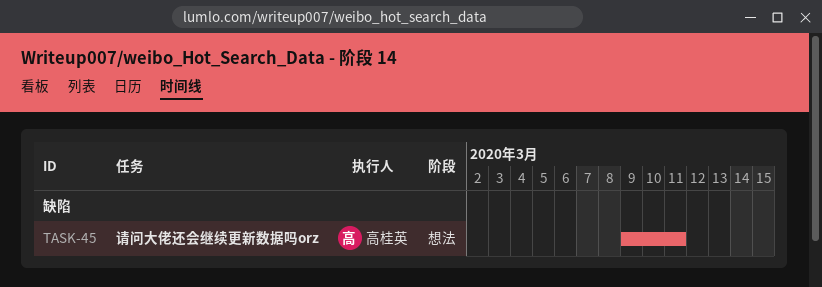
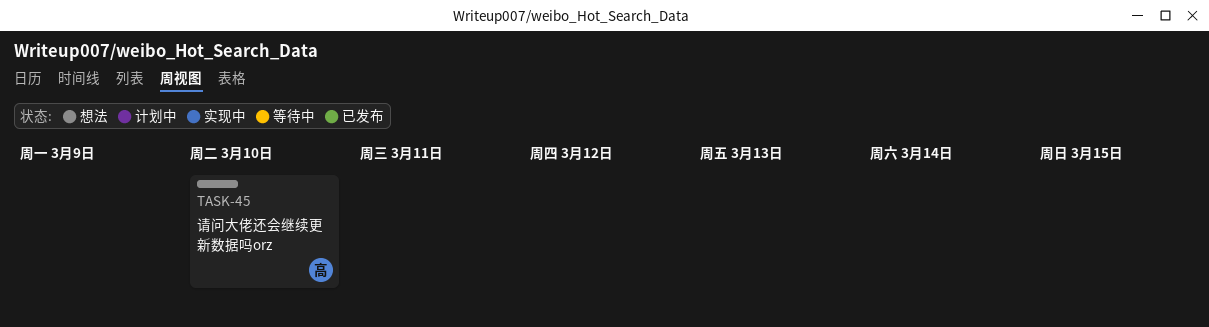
TASK-45, due: Mar 11 -> Mar 10

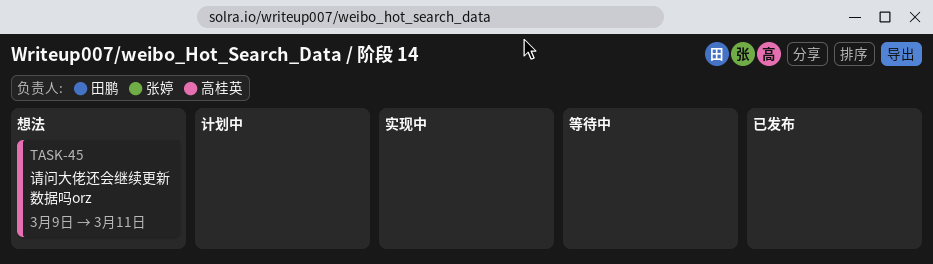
TASK-45, due: Mar 10 -> Mar 11

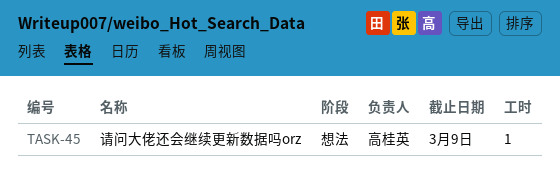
TASK-45, due: Mar 11 -> Mar 9

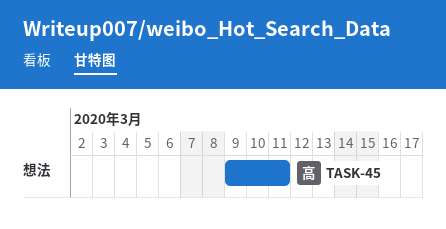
TASK-45, due: Mar 9 -> Mar 11

